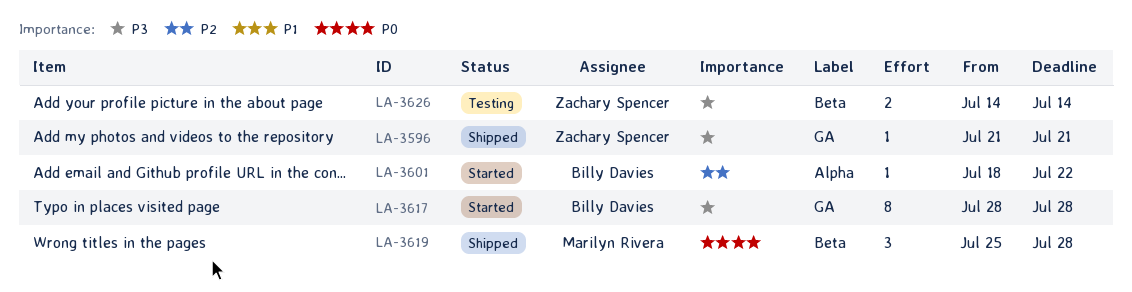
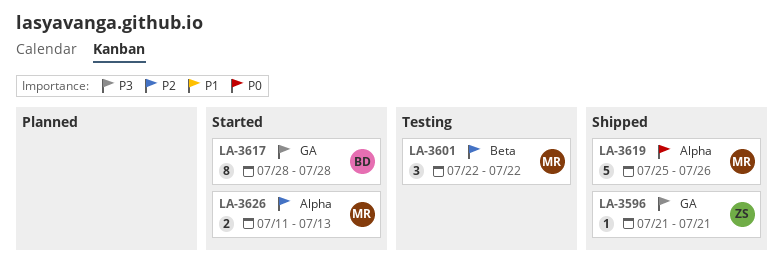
LA-3601, status: Started -> Testing
LA-3601, owner: Billy Davies -> Marilyn Rivera
LA-3601, label: Alpha -> Beta
LA-3601, estimate: 1 -> 3
LA-3601, start: Jul 18 -> Jul 22
LA-3619, label: Beta -> Alpha
LA-3619, estimate: 3 -> 5
LA-3619, due: Jul 28 -> Jul 26
LA-3626, status: Testing -> Started
LA-3626, owner: Zachary Spencer -> Marilyn Rivera
LA-3626, priority: P3 -> P2
LA-3626, label: Beta -> Alpha
LA-3626, start: Jul 14 -> Jul 11
LA-3626, due: Jul 14 -> Jul 13

